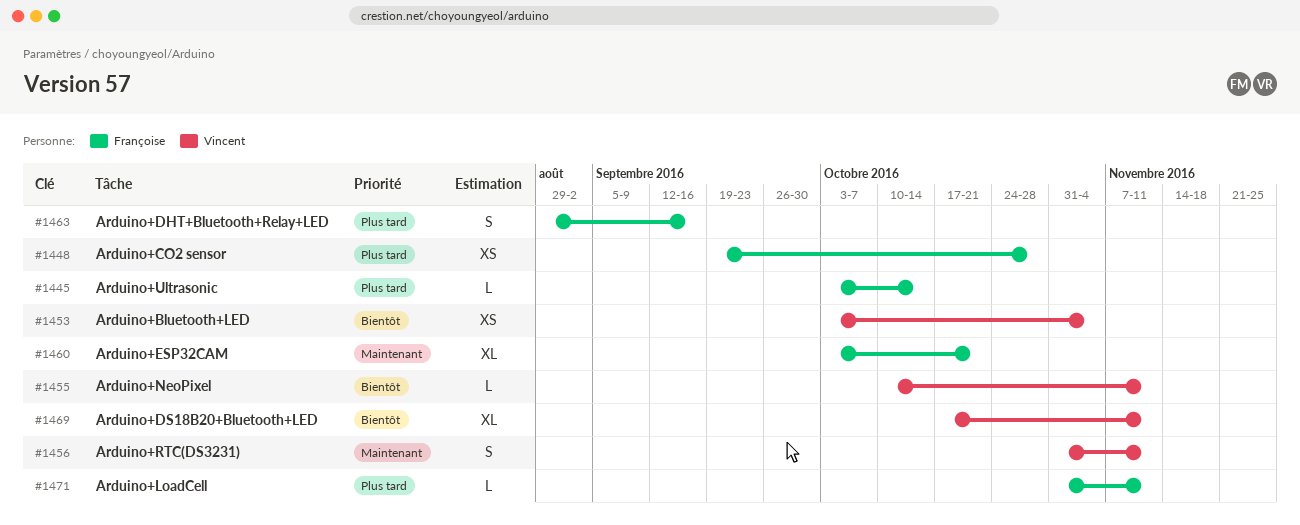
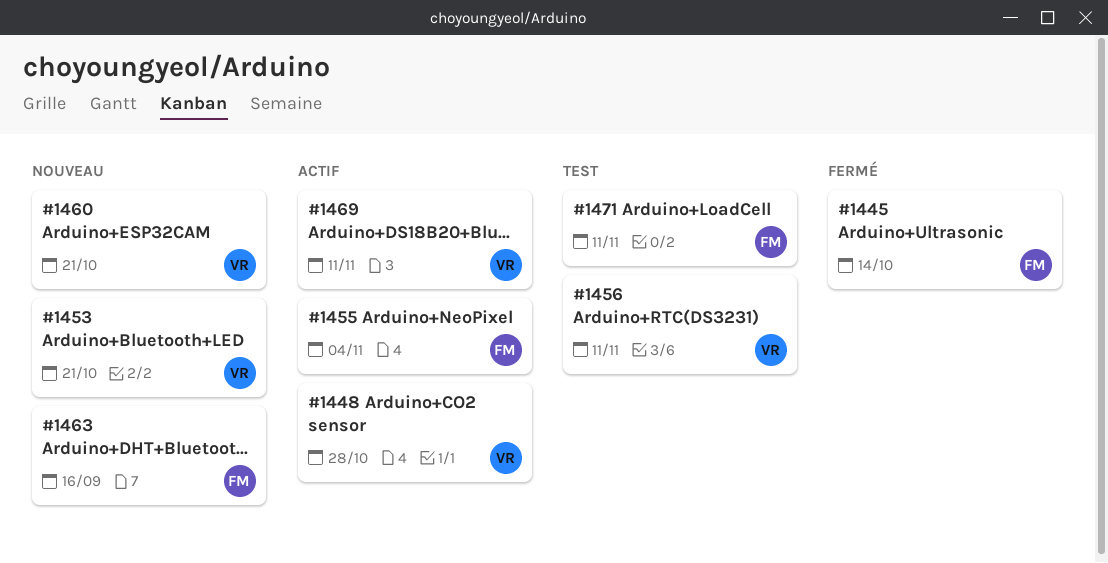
#1448, owner: Françoise -> Vincent
#1453, due: Nov 4 -> Oct 21
#1455, owner: Vincent -> Françoise
#1455, due: Nov 11 -> Nov 4
#1460, owner: Françoise -> Vincent

